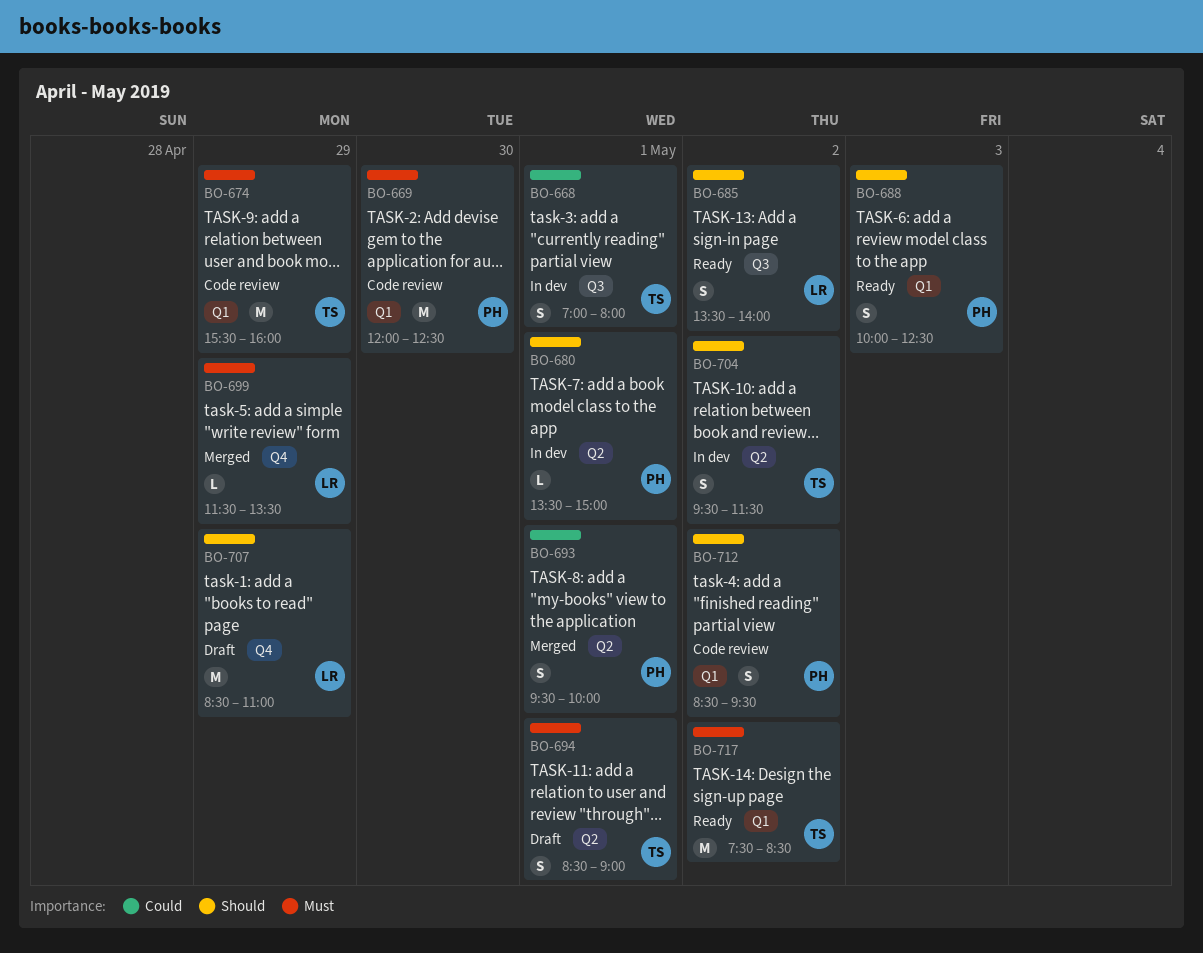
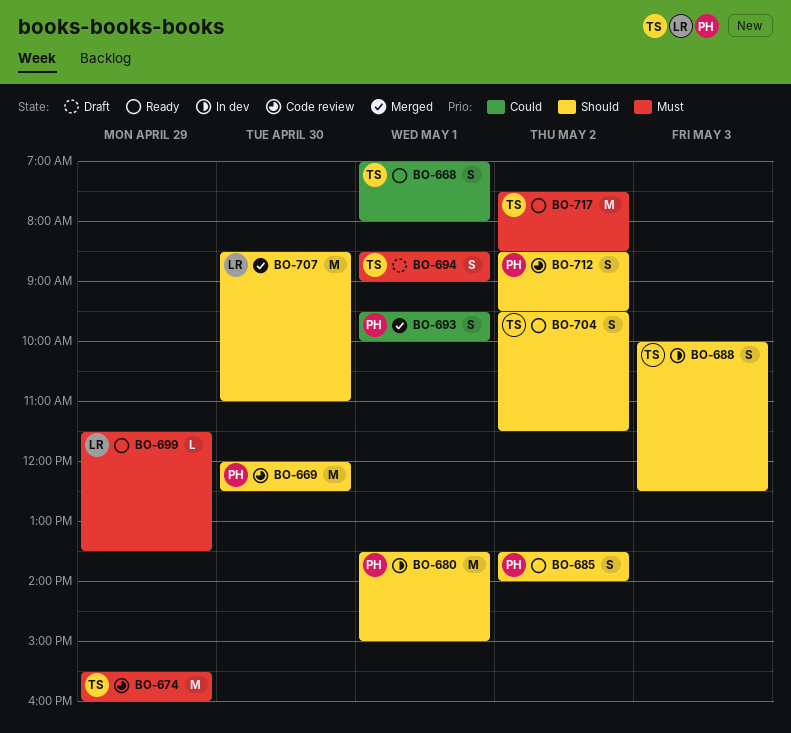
BO-668, status: In dev -> Ready
BO-669, priority: Must -> Should
BO-680, estimate: L -> M
BO-685, owner: LR -> PH
BO-688, status: Ready -> In dev
BO-688, owner: PH -> TS
BO-699, status: Merged -> Ready
BO-704, status: In dev -> Ready
BO-707, status: Draft -> Merged
BO-707, day: Apr 29 -> Apr 30

